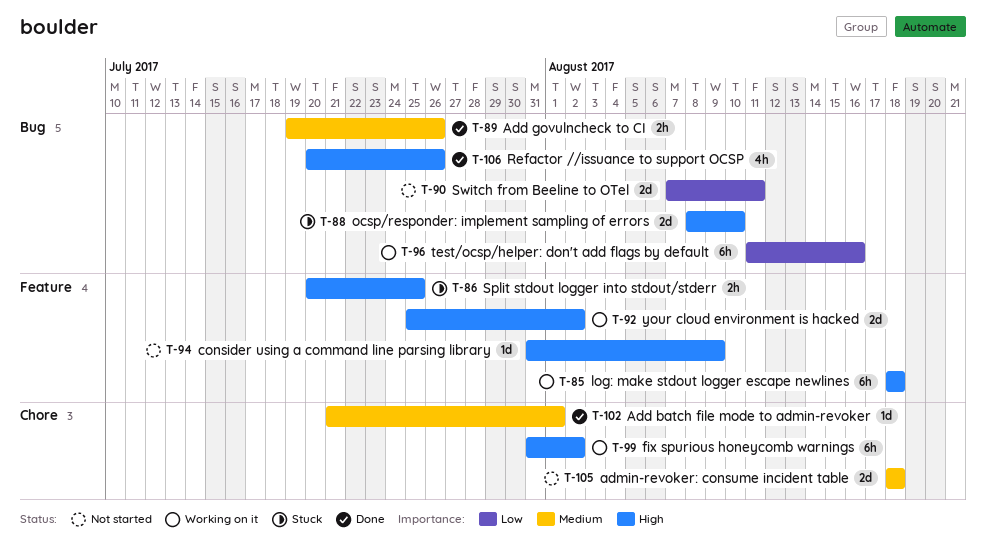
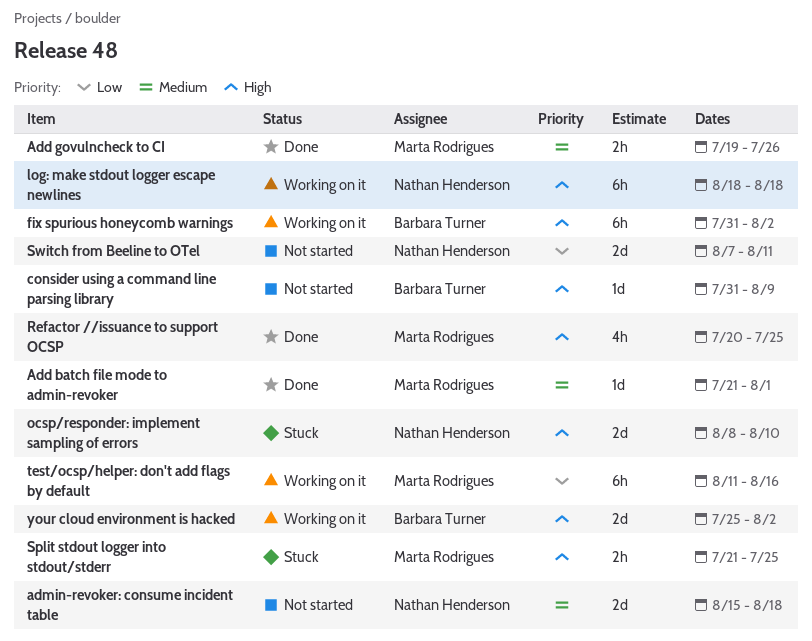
admin-revoker: consume incident table, start: Aug 18 -> Aug 15
Refactor //issuance to support OCSP, due: Jul 26 -> Jul 25
Split stdout logger into stdout/stderr, start: Jul 20 -> Jul 21

